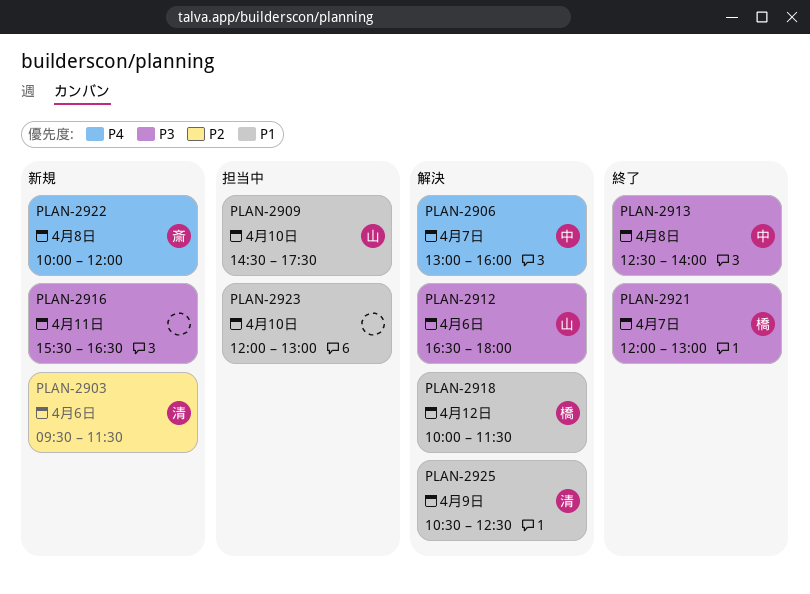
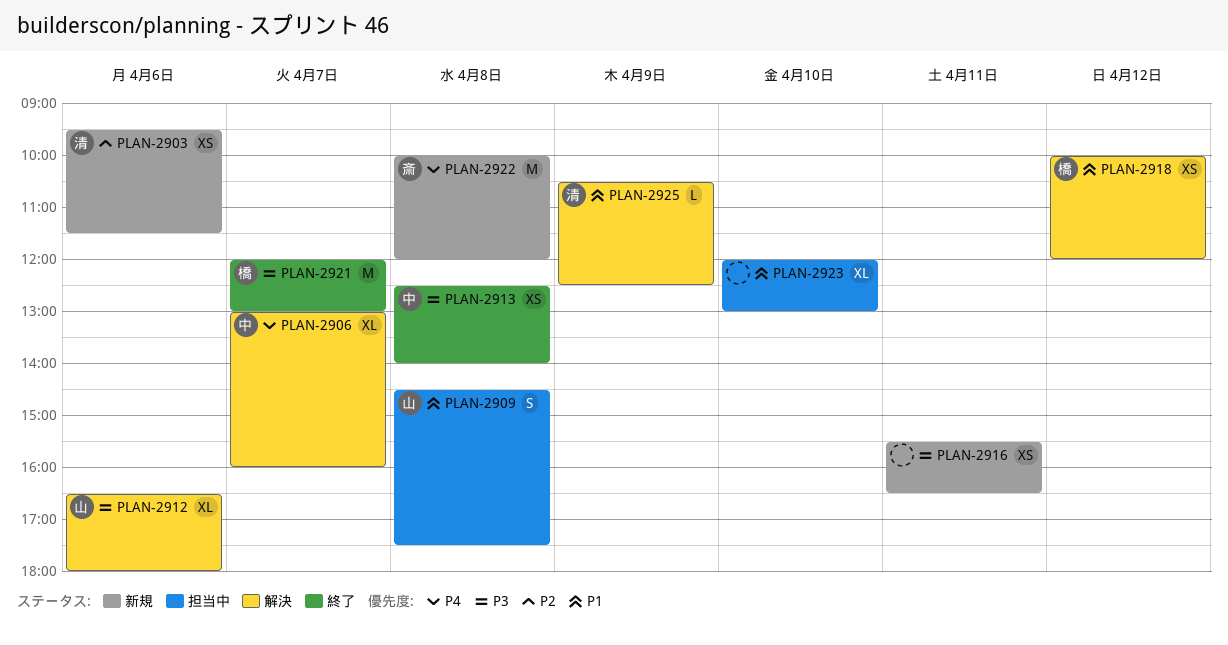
PLAN-2909, day: Apr 10 -> Apr 8
PLAN-2918, ends: 11:30 -> 12:00

